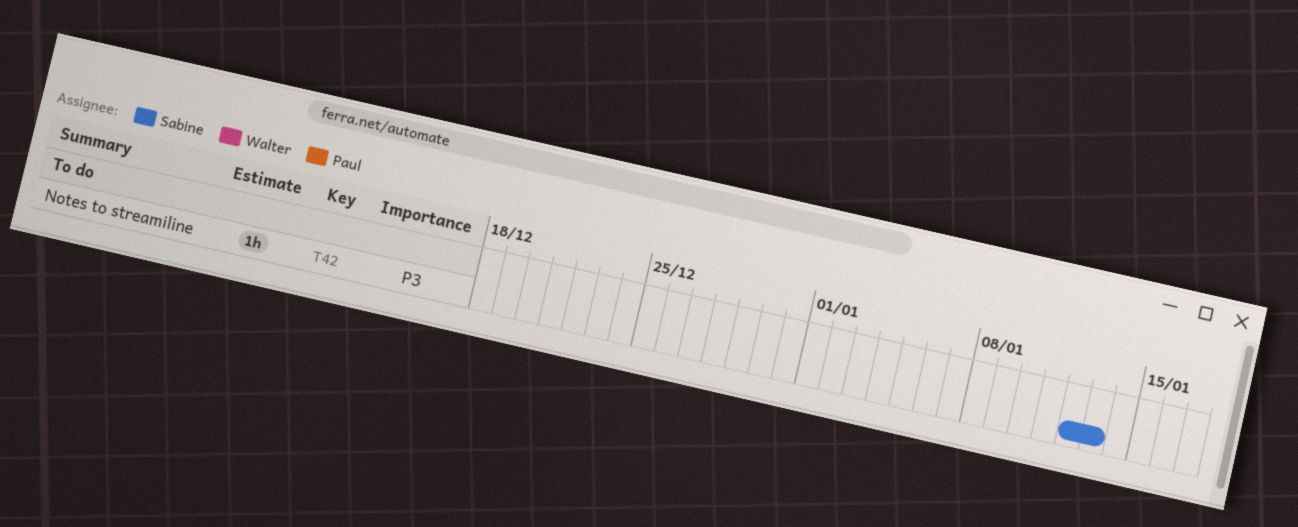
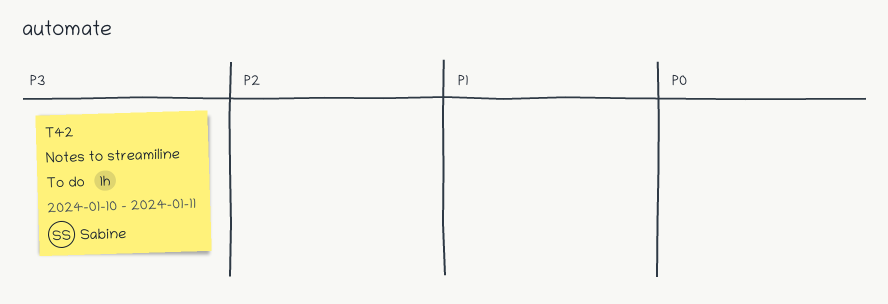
T42, start: Jan 12 -> Jan 10
T42, due: Jan 13 -> Jan 11

